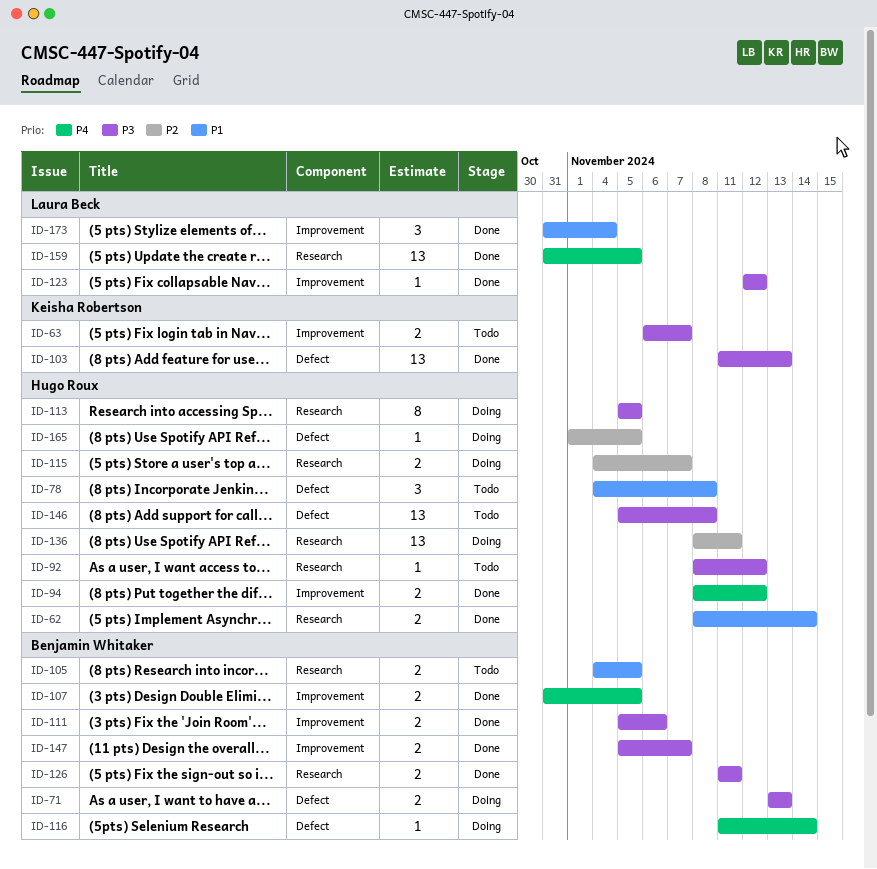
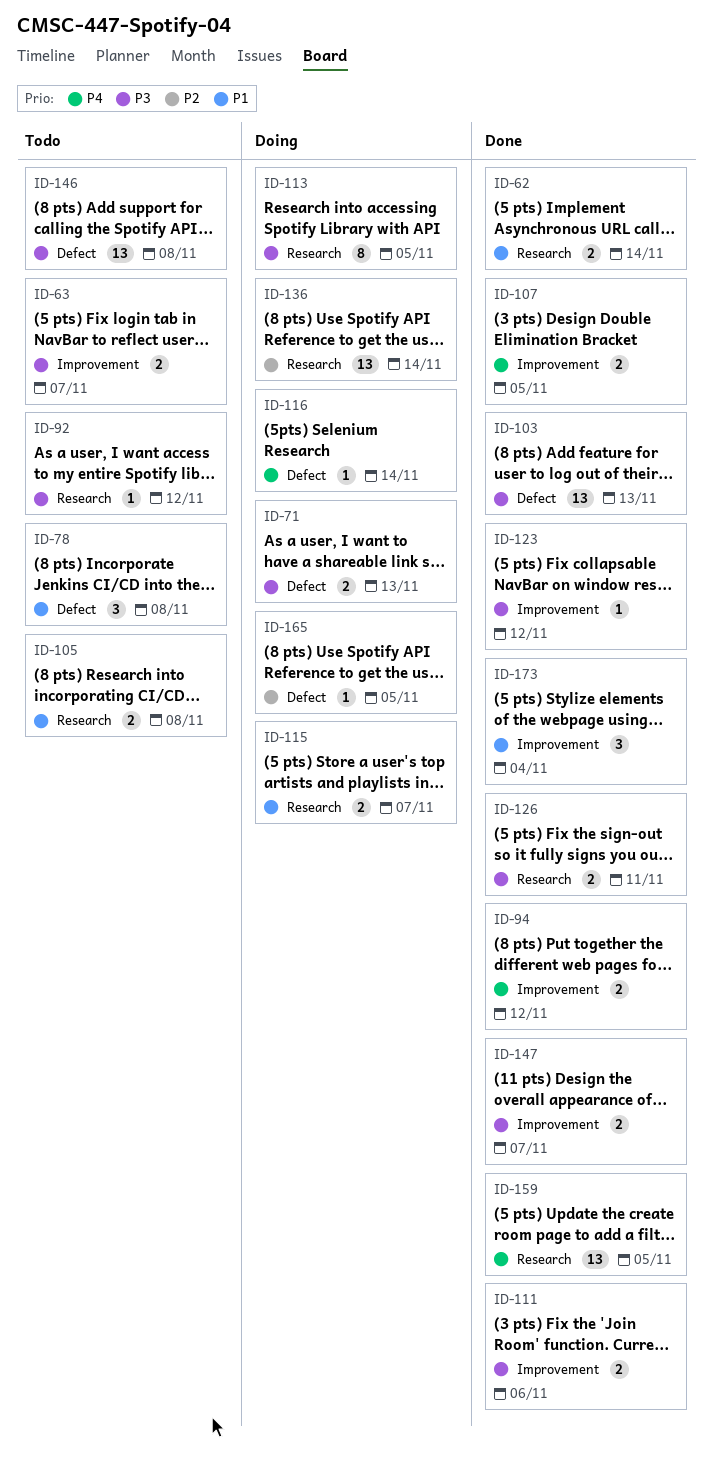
ID-105, due: Nov 5 -> Nov 8
ID-115, priority: P2 -> P1
ID-136, due: Nov 11 -> Nov 14

